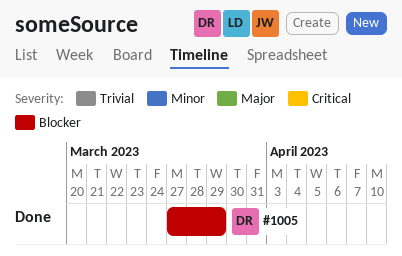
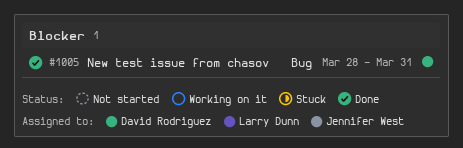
#1005, start: Mar 27 -> Mar 28
#1005, due: Mar 29 -> Mar 31

